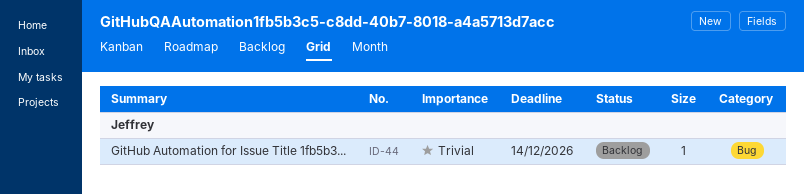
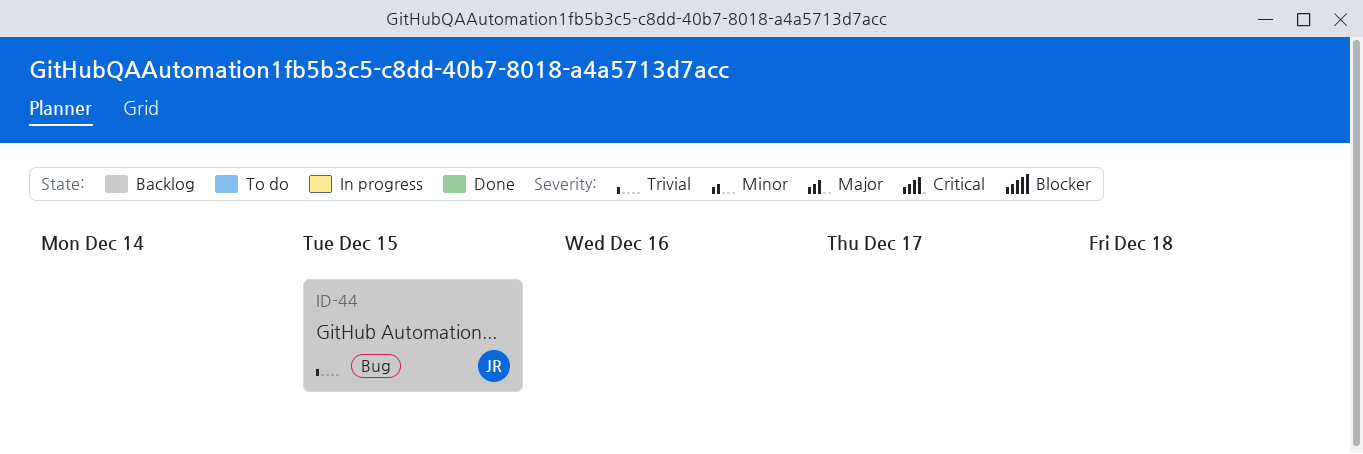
ID-44, due: Dec 14 -> Dec 15

